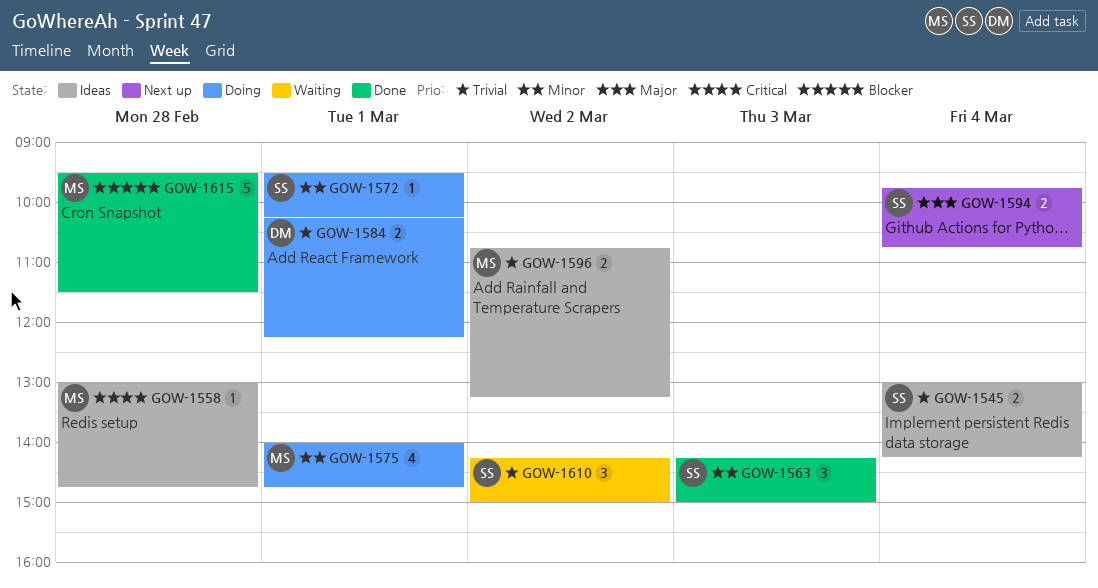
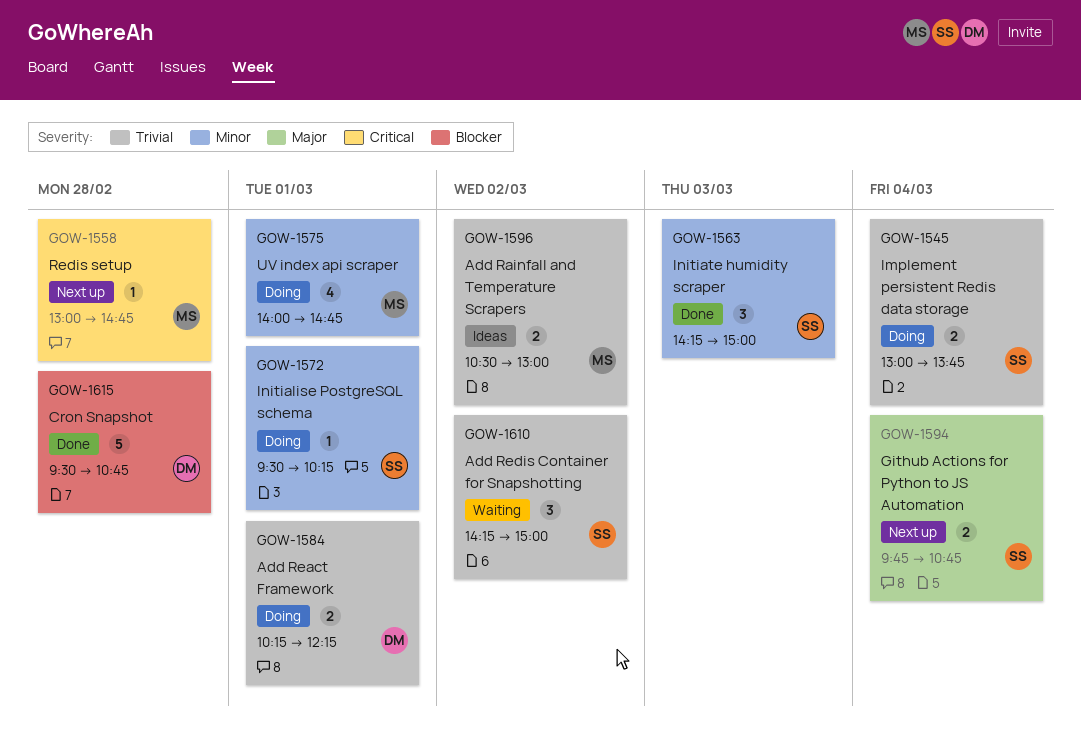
GOW-1545, status: Ideas -> Doing
GOW-1545, ends: 14:15 -> 13:45
GOW-1558, status: Ideas -> Next up
GOW-1596, begins: 10:45 -> 10:30
GOW-1596, ends: 13:15 -> 13:00
GOW-1615, owner: MS -> DM
GOW-1615, ends: 11:30 -> 10:45

